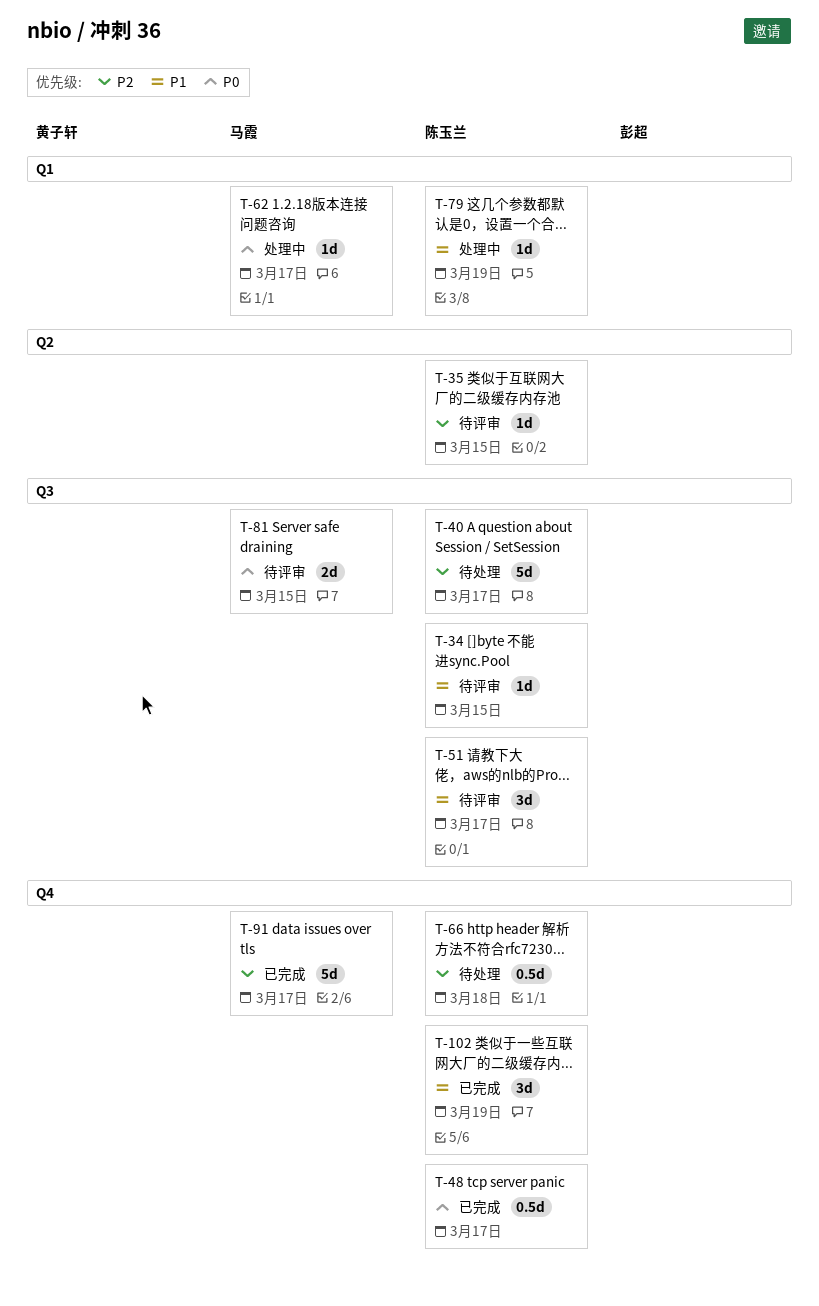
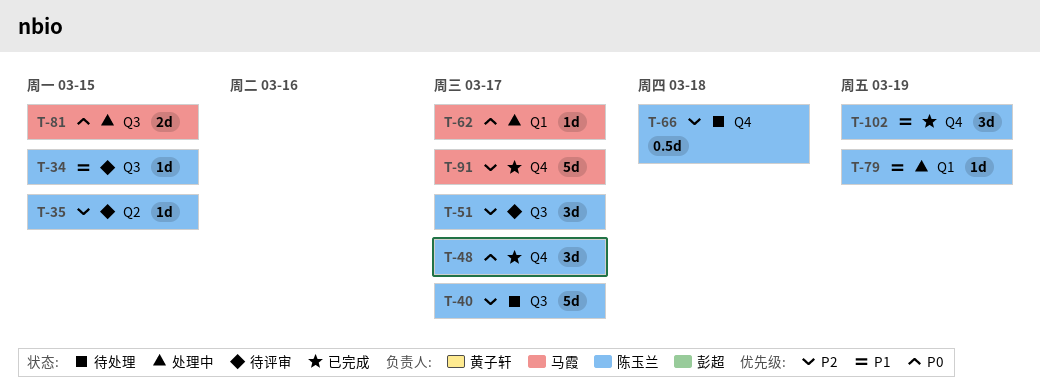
T-48, estimate: 0.5d -> 3d
T-51, priority: P1 -> P2
T-81, status: 待评审 -> 处理中

